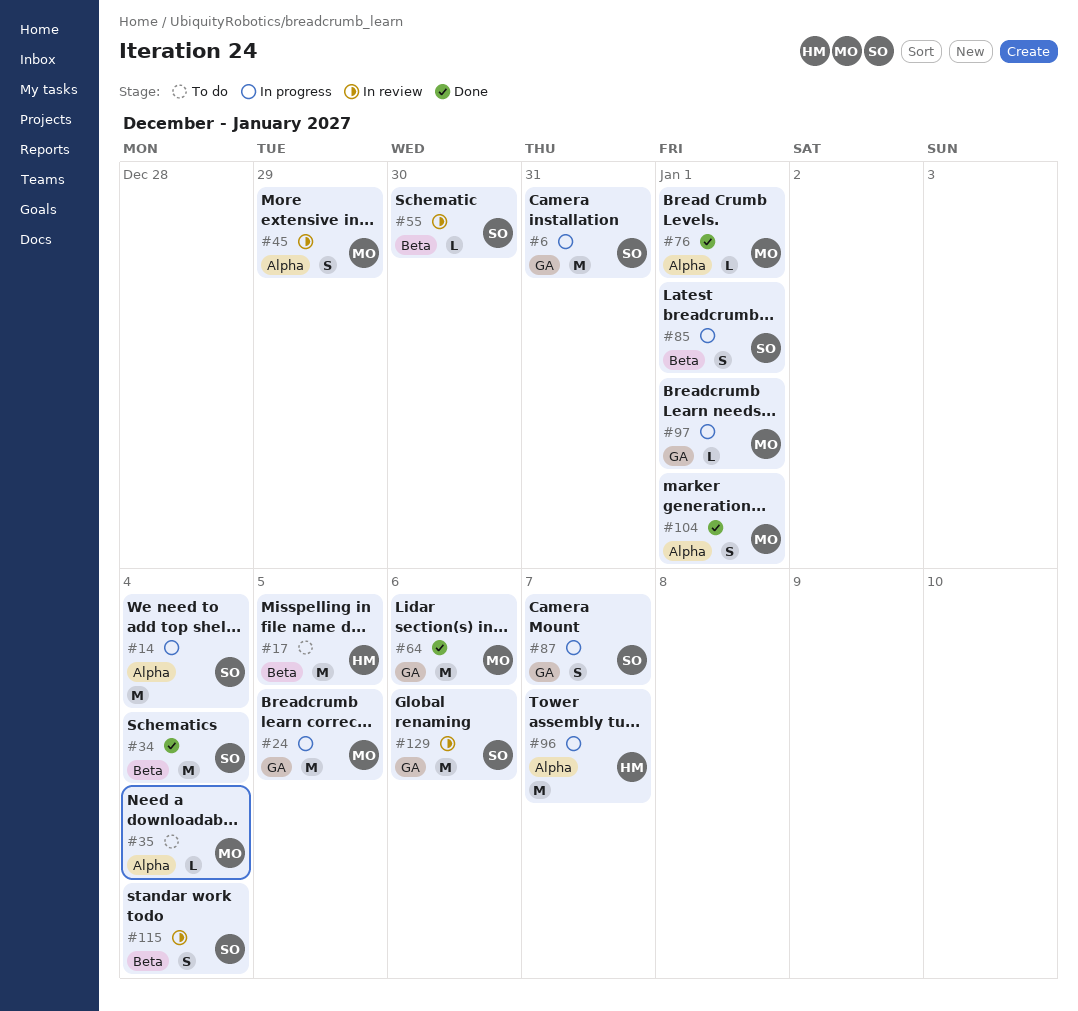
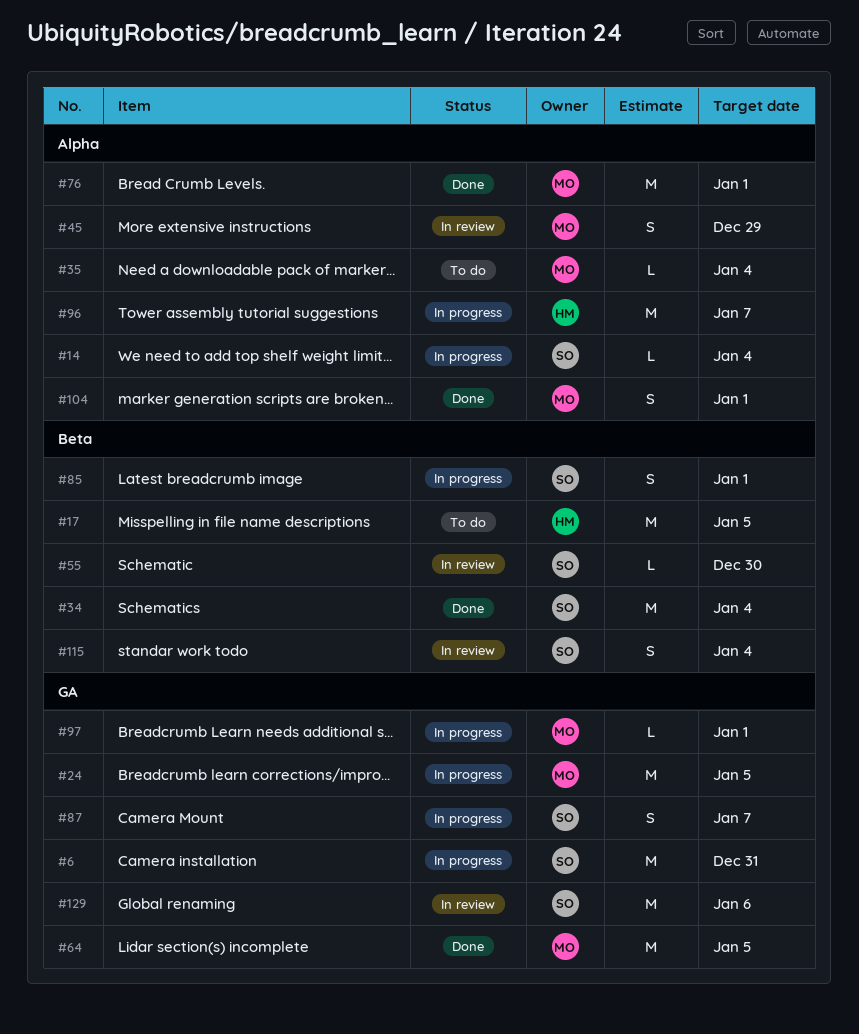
#14, estimate: M -> L
#64, due: Jan 6 -> Jan 5
#76, estimate: L -> M

